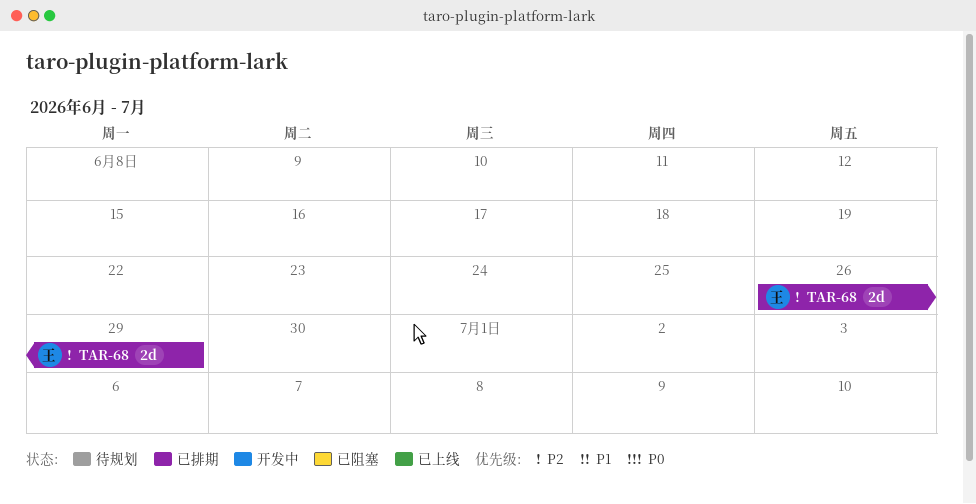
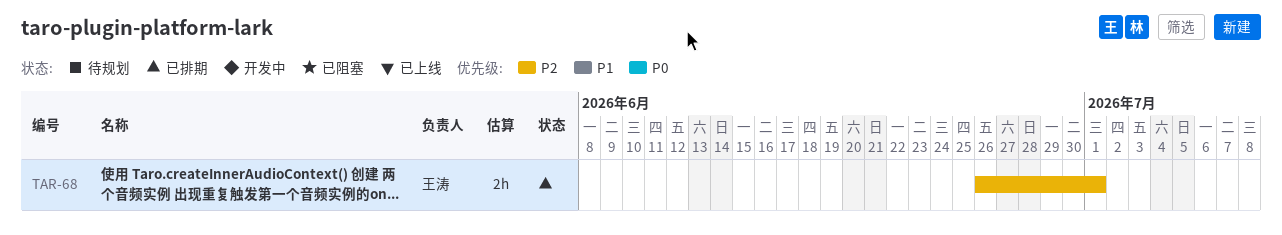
TAR-68, estimate: 2d -> 2h
TAR-68, due: Jun 29 -> Jul 1

